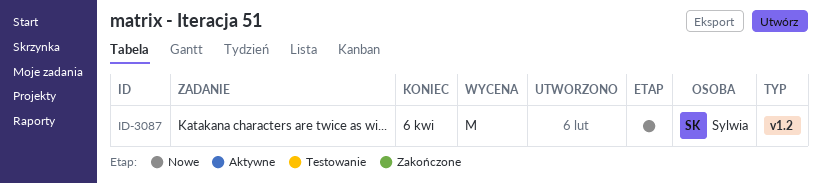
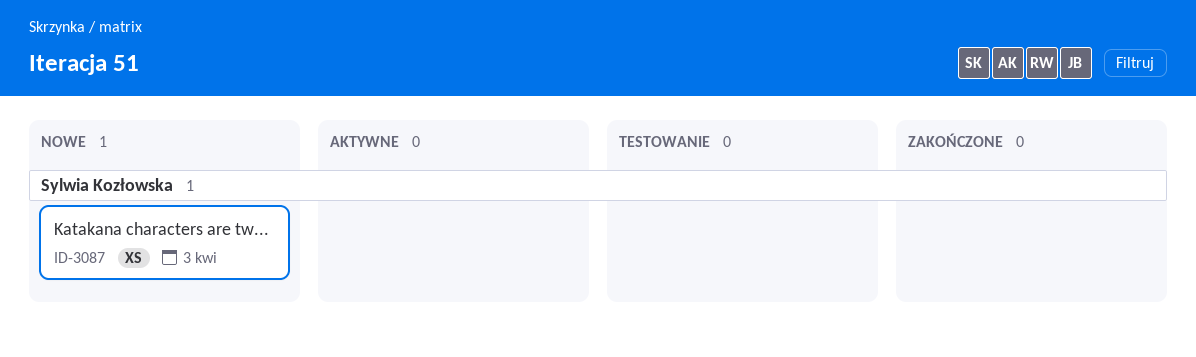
ID-3087, estimate: M -> XS
ID-3087, due: Apr 6 -> Apr 3

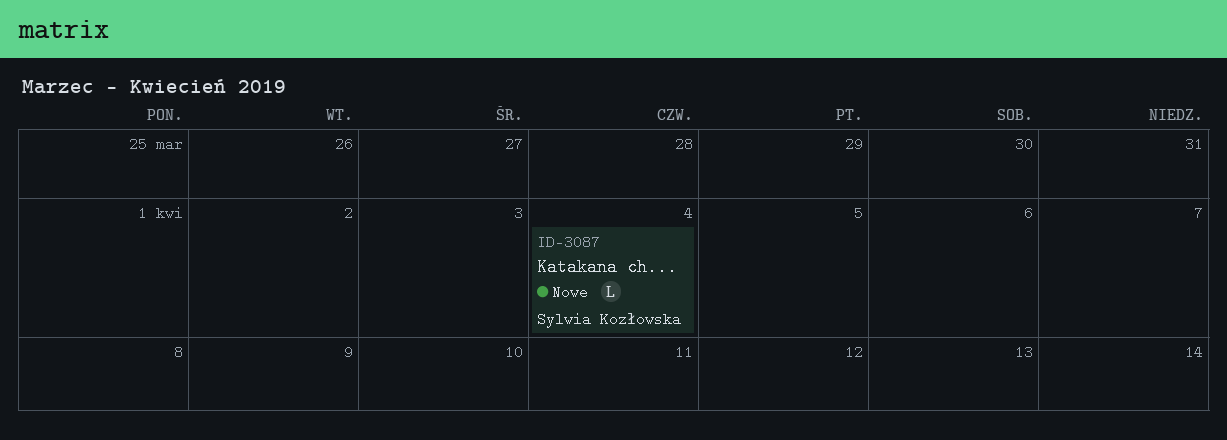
ID-3087, estimate: XS -> L
ID-3087, due: Apr 3 -> Apr 4

